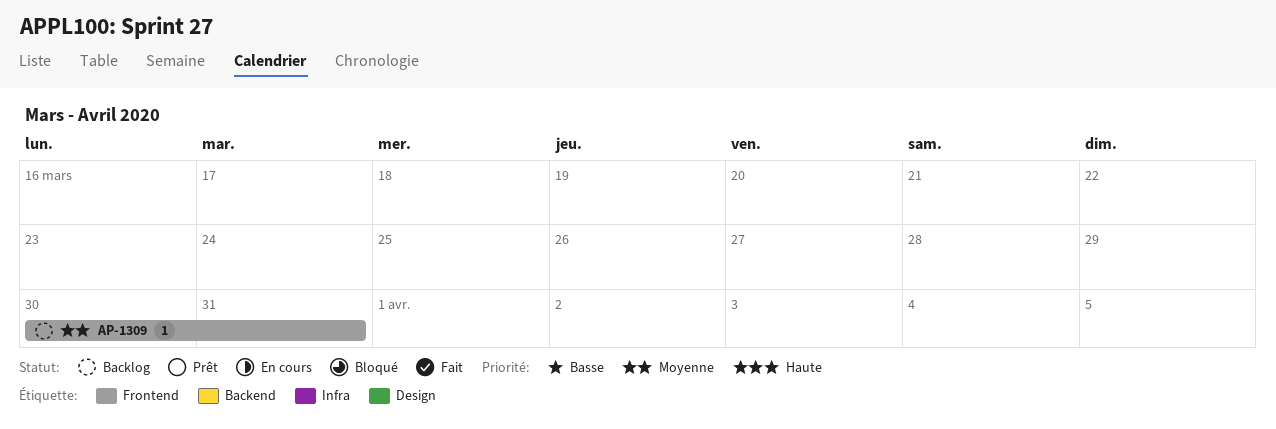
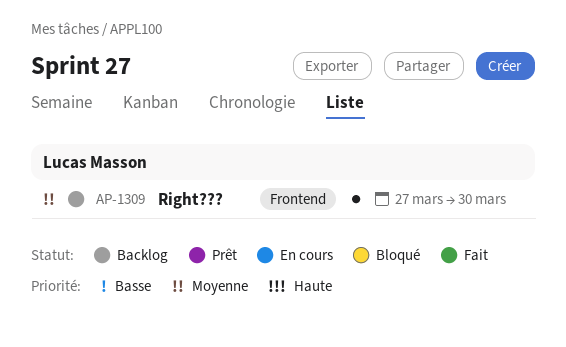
AP-1309, start: Mar 30 -> Mar 27
AP-1309, due: Mar 31 -> Mar 30

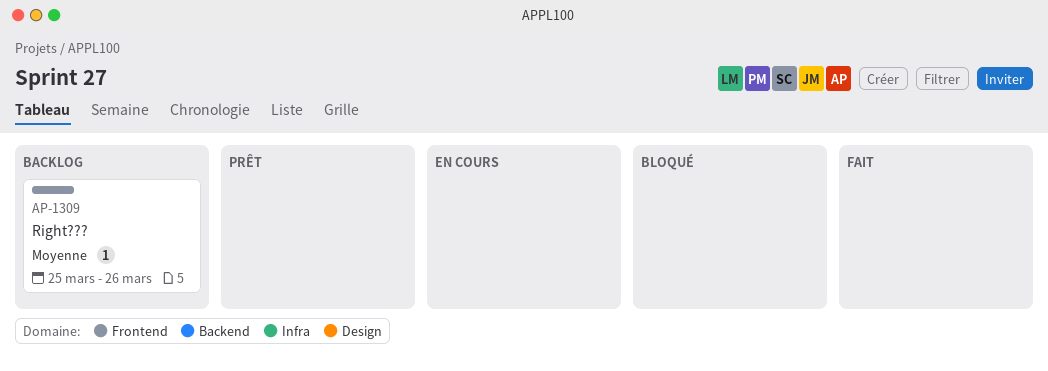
AP-1309, start: Mar 27 -> Mar 25
AP-1309, due: Mar 30 -> Mar 26

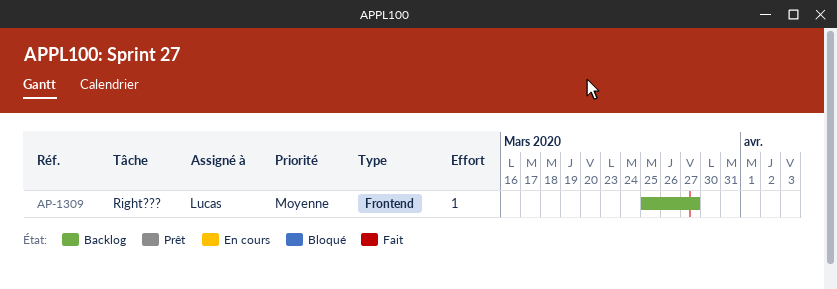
AP-1309, due: Mar 26 -> Mar 27

